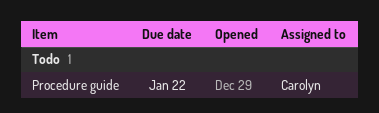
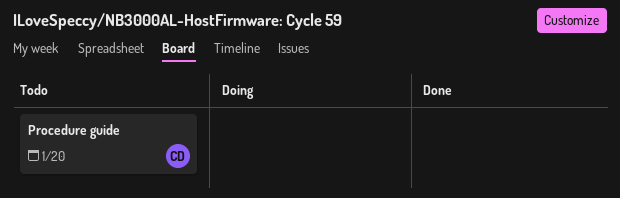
Procedure guide, due: Jan 22 -> Jan 20

